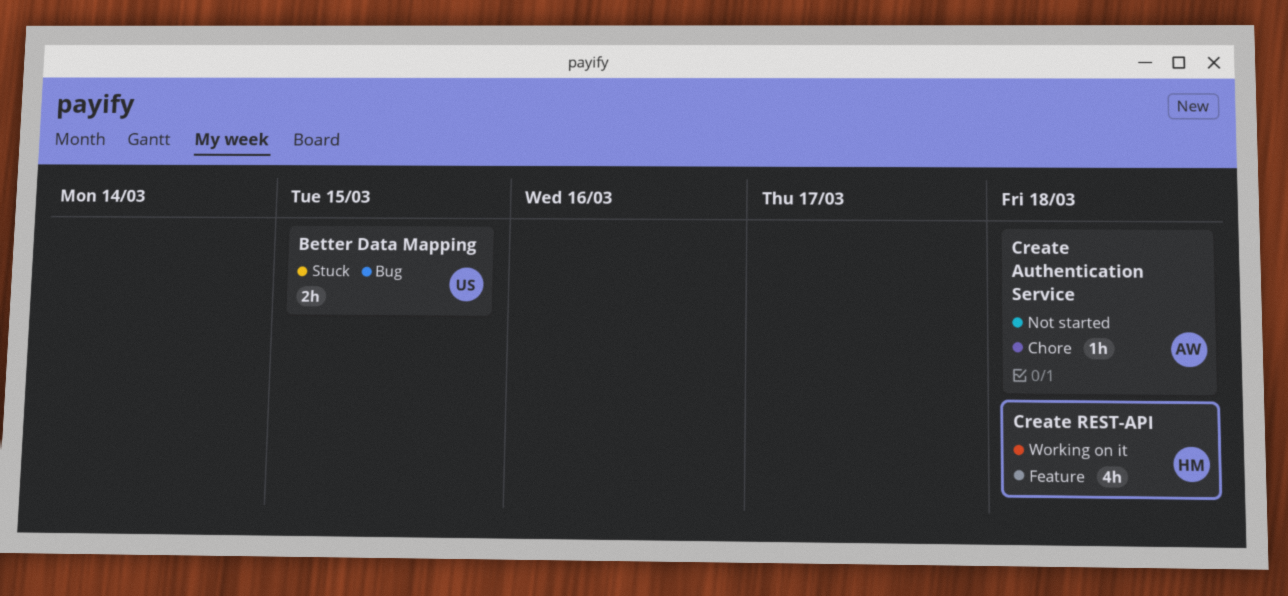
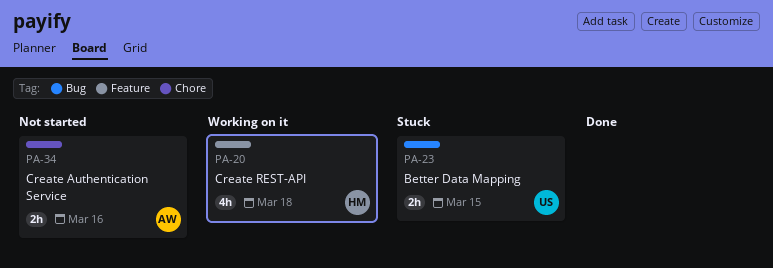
Create Authentication Service, estimate: 1h -> 2h
Create Authentication Service, due: Mar 18 -> Mar 16

